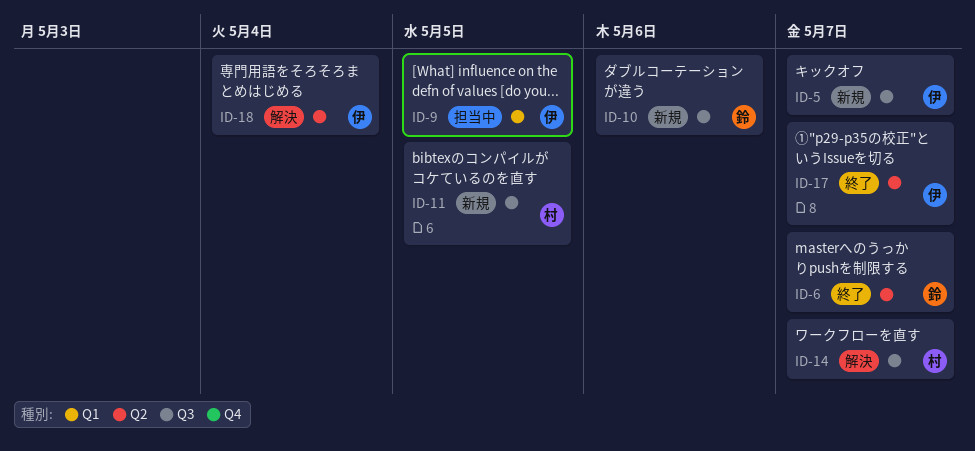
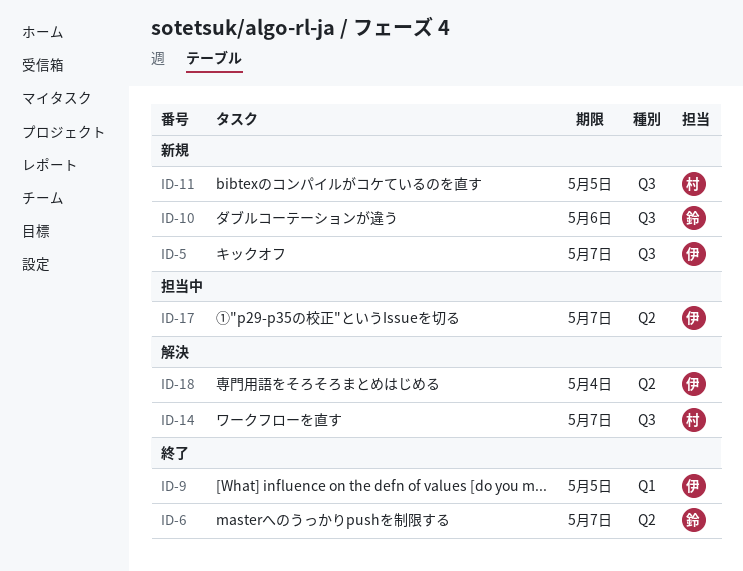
ID-9, status: 担当中 -> 終了
ID-17, status: 終了 -> 担当中

